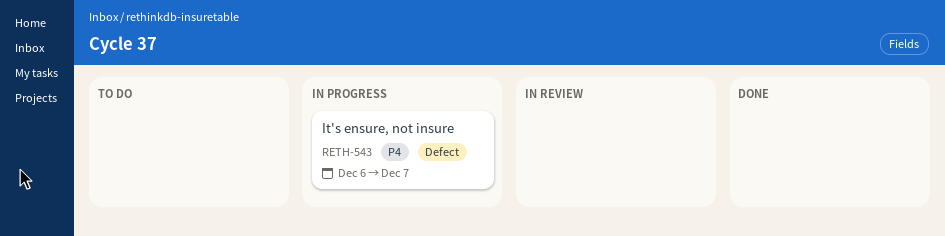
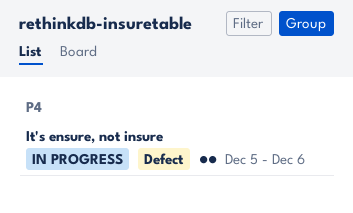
It's ensure, not insure, start: Dec 6 -> Dec 5
It's ensure, not insure, due: Dec 7 -> Dec 6

